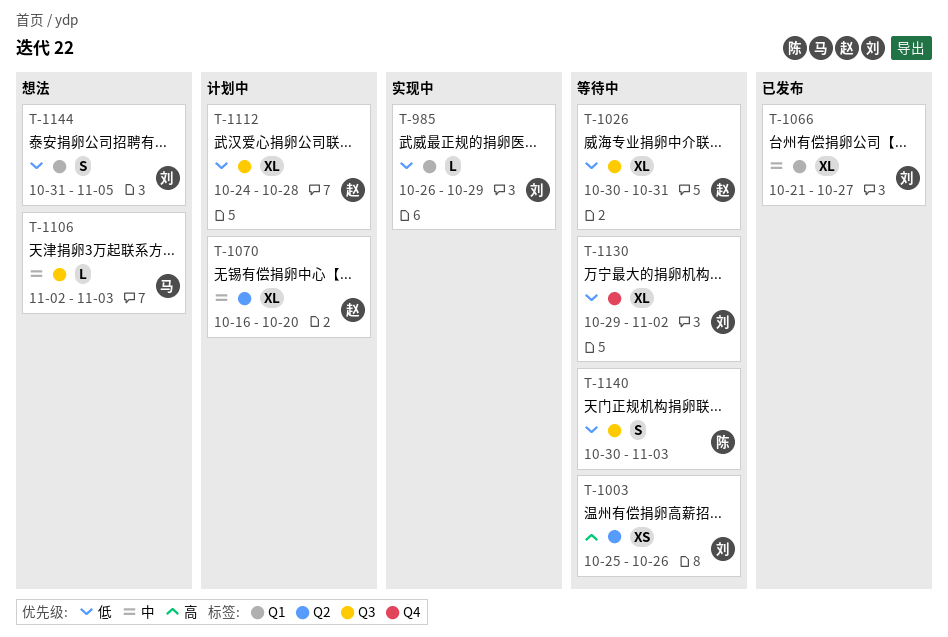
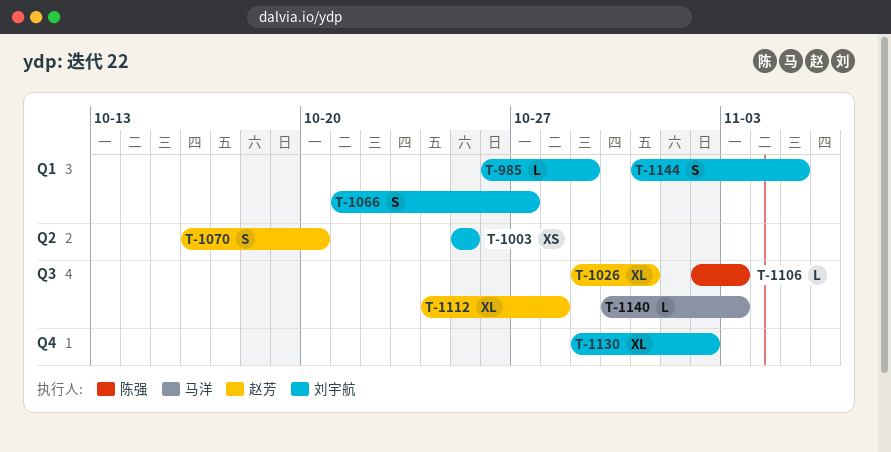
T-1003, due: Oct 26 -> Oct 25
T-1026, start: Oct 30 -> Oct 29
T-1066, estimate: XL -> S
T-1070, estimate: XL -> S
T-1106, owner: 马洋 -> 陈强
T-1140, owner: 陈强 -> 马洋
T-1140, estimate: S -> L

